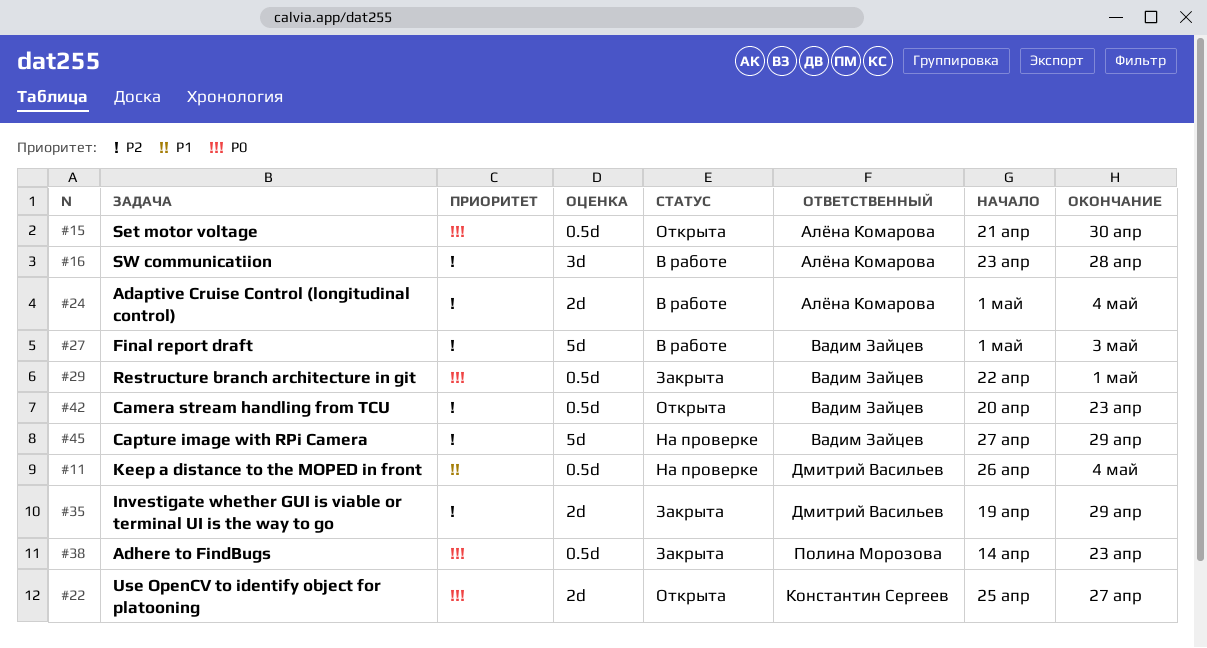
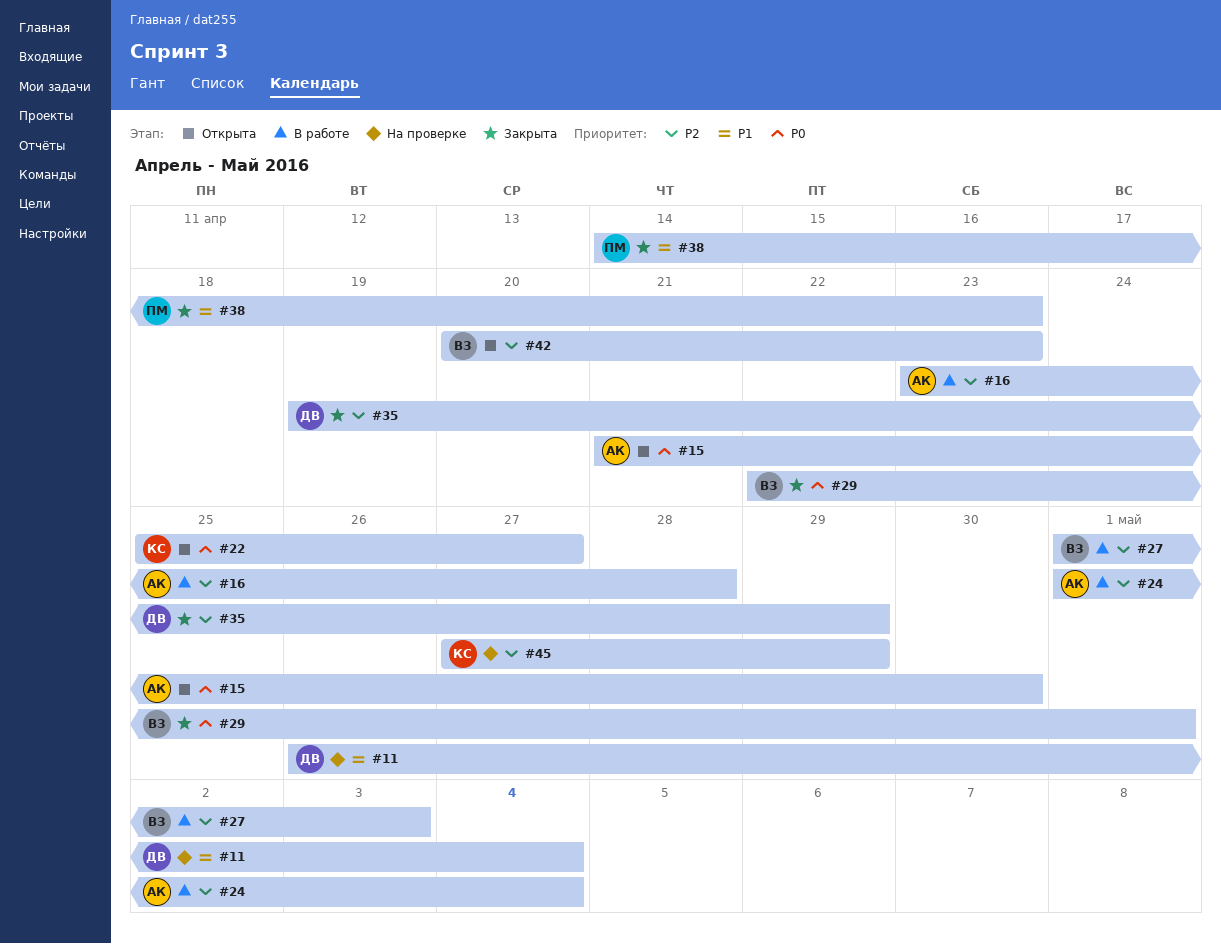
#38, priority: P0 -> P1
#45, owner: Вадим Зайцев -> Константин Сергеев

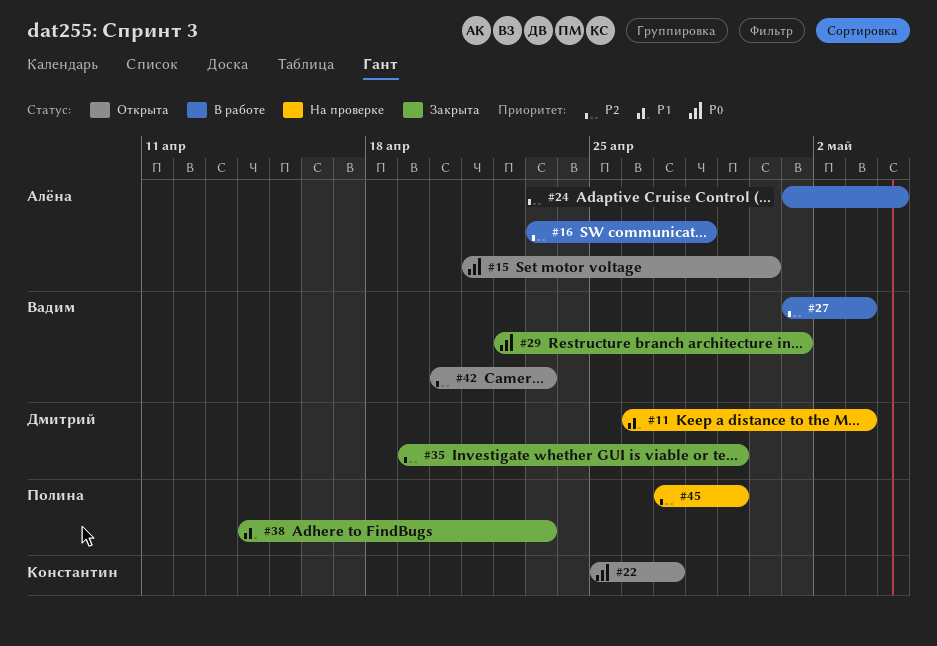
#11, due: May 4 -> May 3
#45, owner: Константин -> Полина

